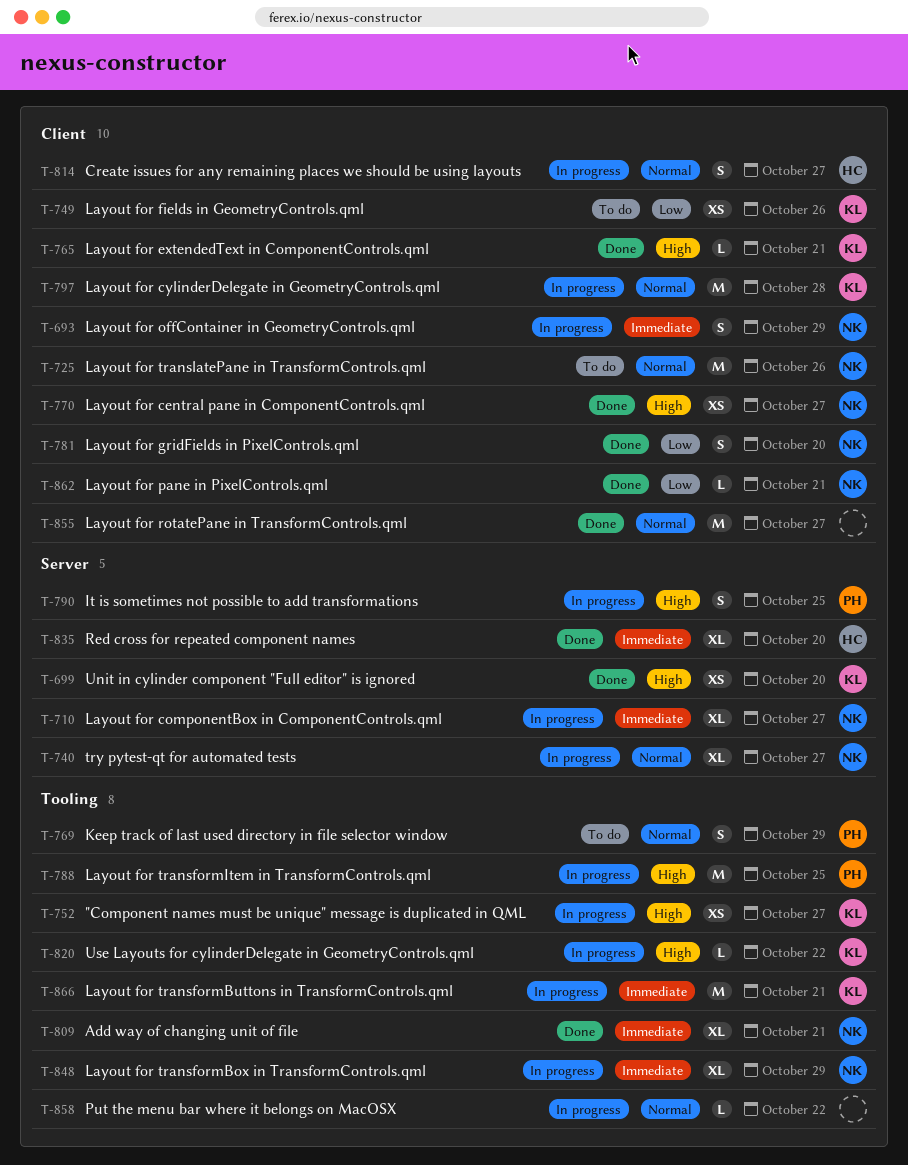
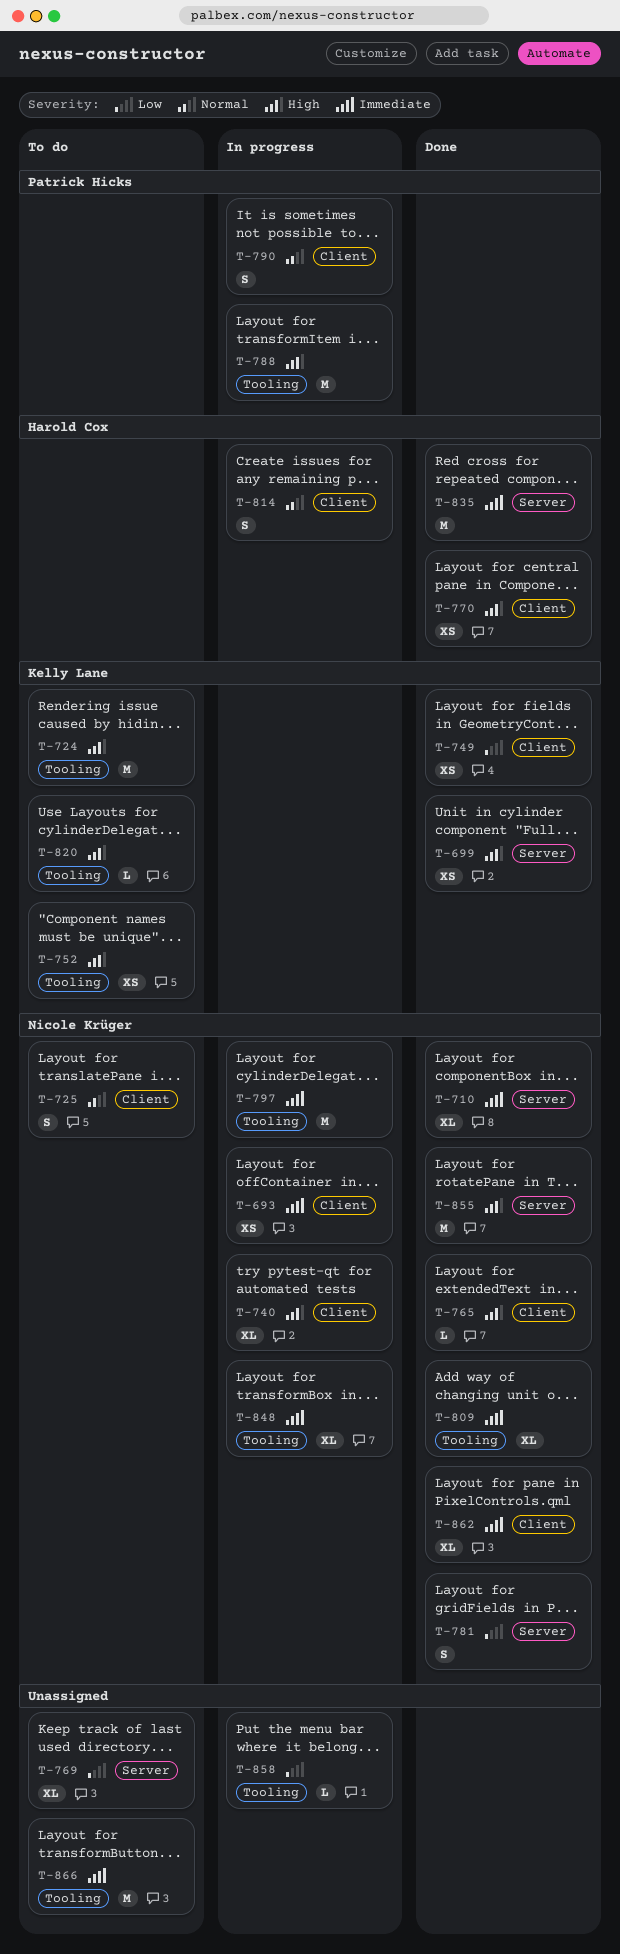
T-693, estimate: S -> XS
T-710, status: In progress -> Done
T-724: none -> present
T-725, estimate: M -> S
T-740, priority: Normal -> High
T-740, label: Server -> Client
T-749, status: To do -> Done
T-752, status: In progress -> To do
T-765, owner: Kelly Lane -> Nicole Krüger
T-769, owner: Patrick Hicks -> none
T-769, priority: Normal -> Low
T-769, label: Tooling -> Server
T-769, estimate: S -> XL
T-770, owner: Nicole Krüger -> Harold Cox
T-781, label: Client -> Server
T-790, priority: High -> Normal
T-790, label: Server -> Client
T-797, owner: Kelly Lane -> Nicole Krüger
T-797, priority: Normal -> Immediate
T-797, label: Client -> Tooling
T-820, status: In progress -> To do
T-835, estimate: XL -> M
T-855, owner: none -> Nicole Krüger
T-855, priority: Normal -> High
T-855, label: Client -> Server
T-858, priority: Normal -> Low
T-862, priority: Low -> Immediate
T-862, estimate: L -> XL
T-866, status: In progress -> To do
T-866, owner: Kelly Lane -> none

